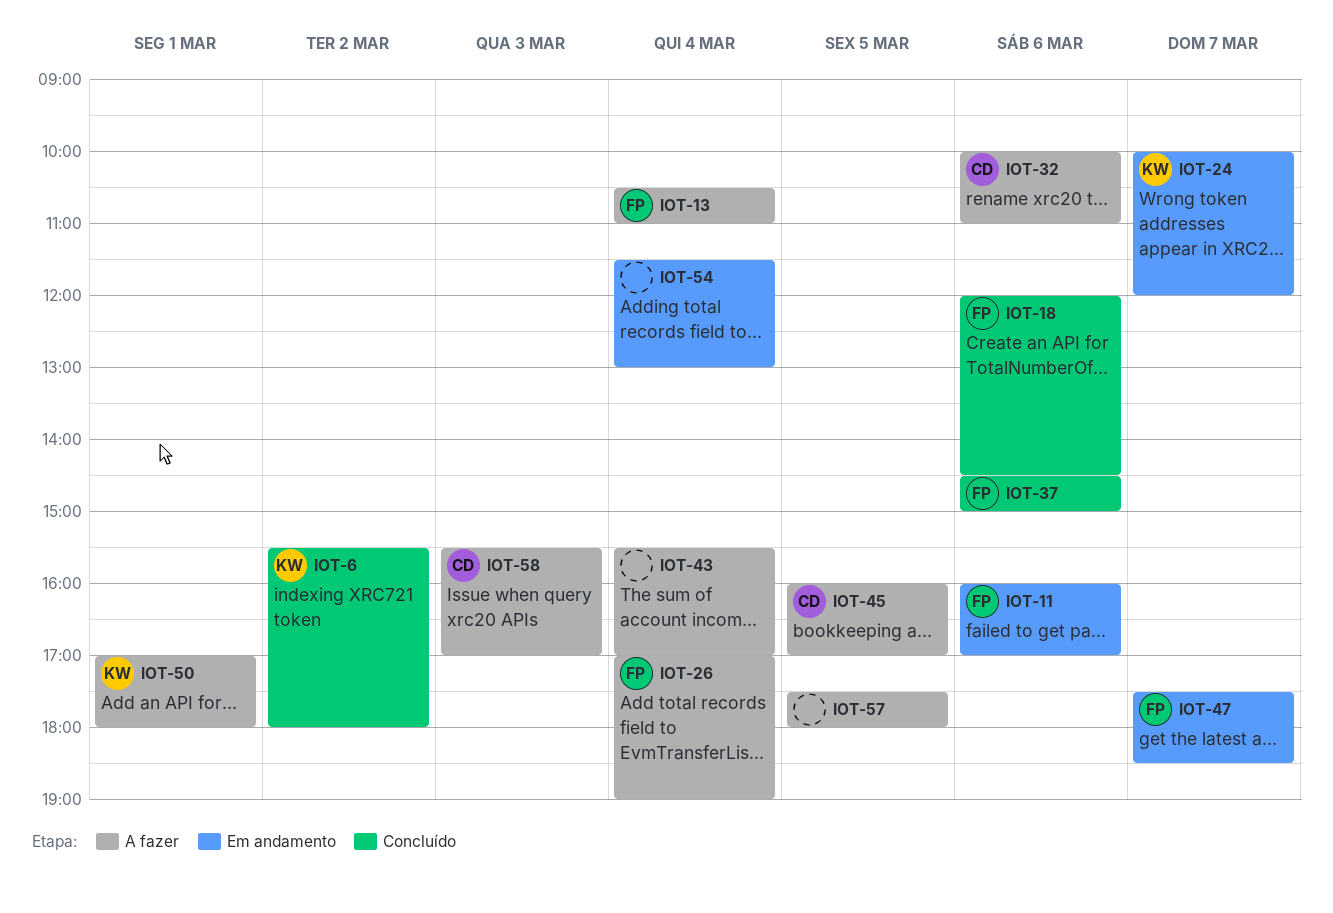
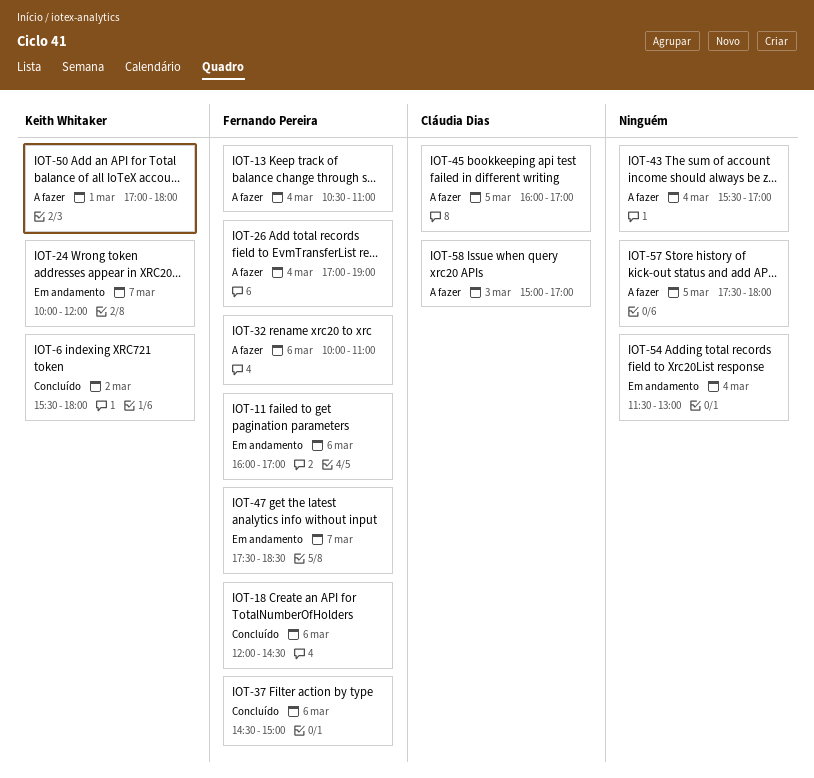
IOT-32, owner: Cláudia Dias -> Fernando Pereira
IOT-58, begins: 15:30 -> 15:00

